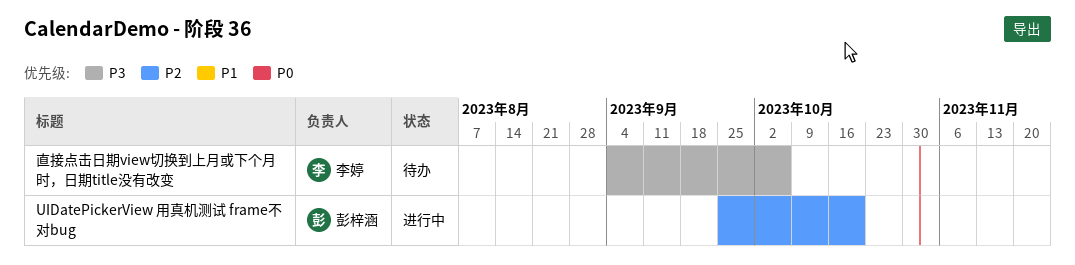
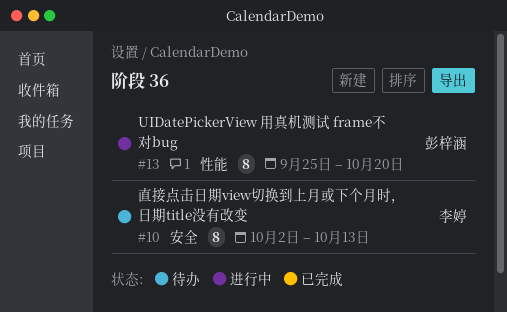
直接点击日期view切换到上月或下个月时，日期title没有改变, start: Sep 4 -> Oct 2
直接点击日期view切换到上月或下个月时，日期title没有改变, due: Oct 6 -> Oct 13

